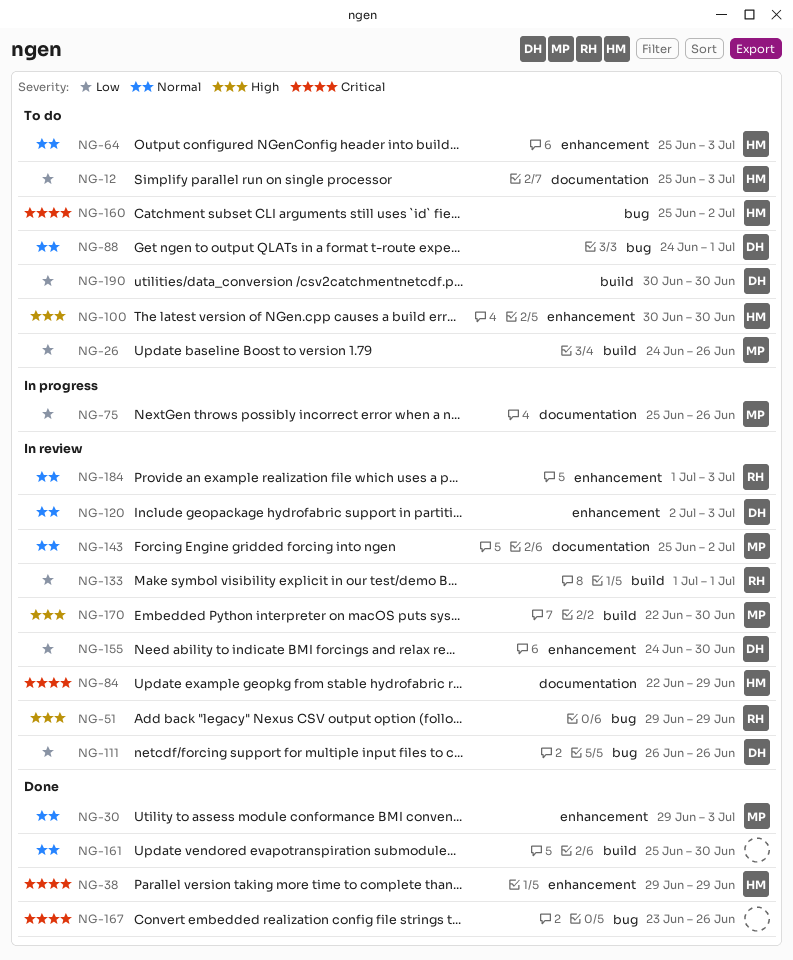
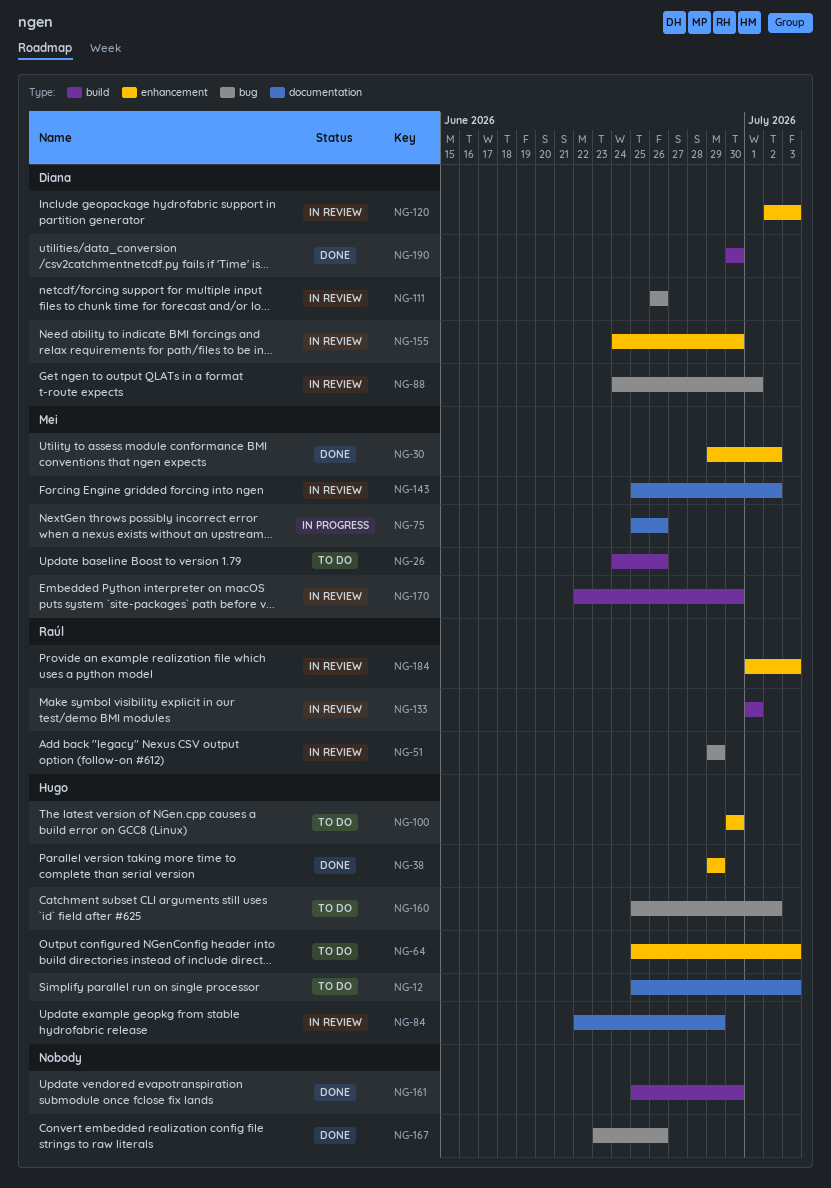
NG-30, due: Jul 3 -> Jul 2
NG-88, status: To do -> In review
NG-190, status: To do -> Done

